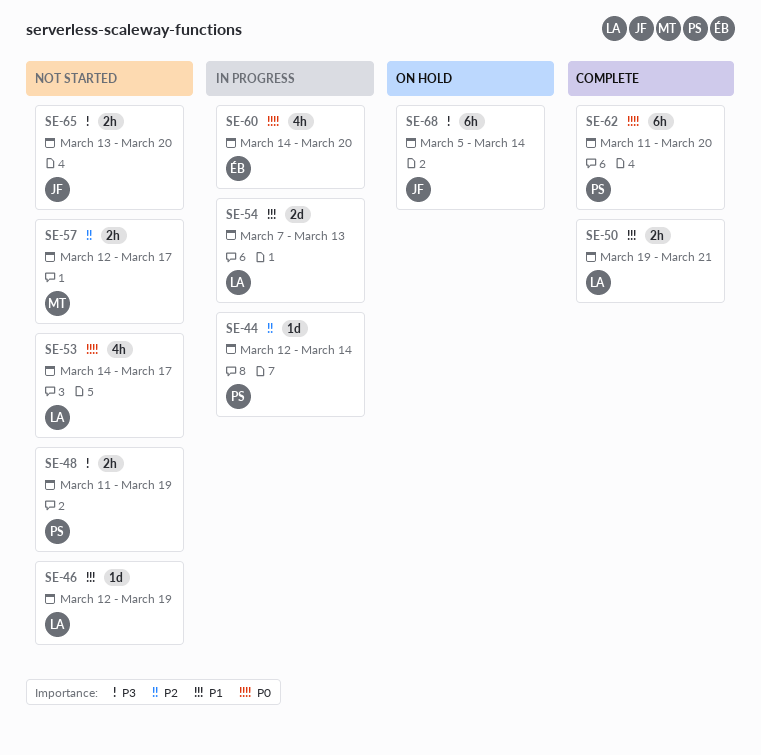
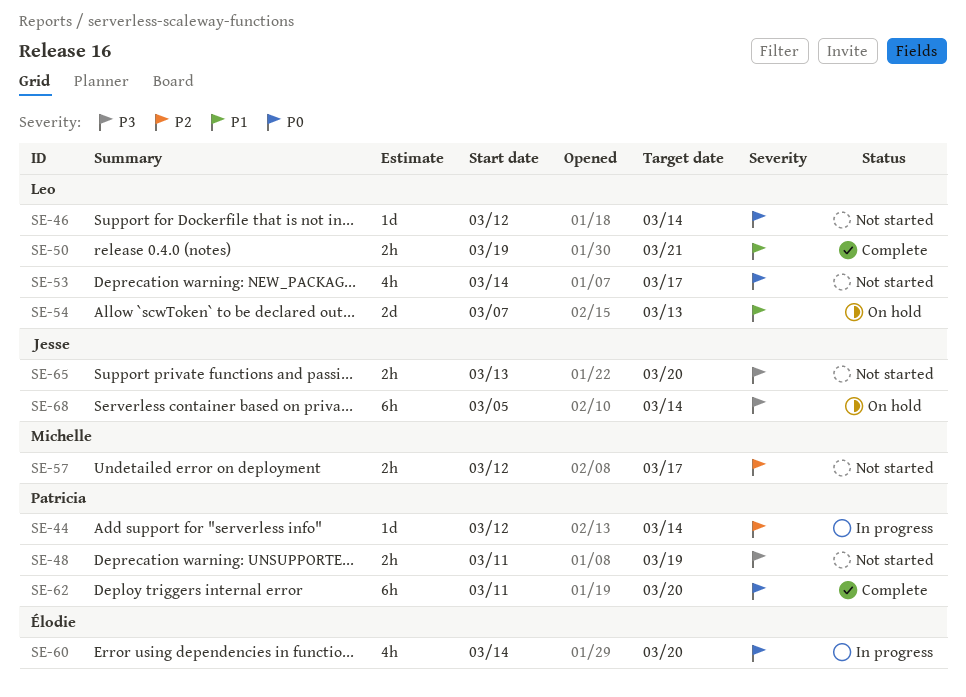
SE-46, priority: P1 -> P0
SE-46, due: Mar 19 -> Mar 14
SE-54, status: In progress -> On hold

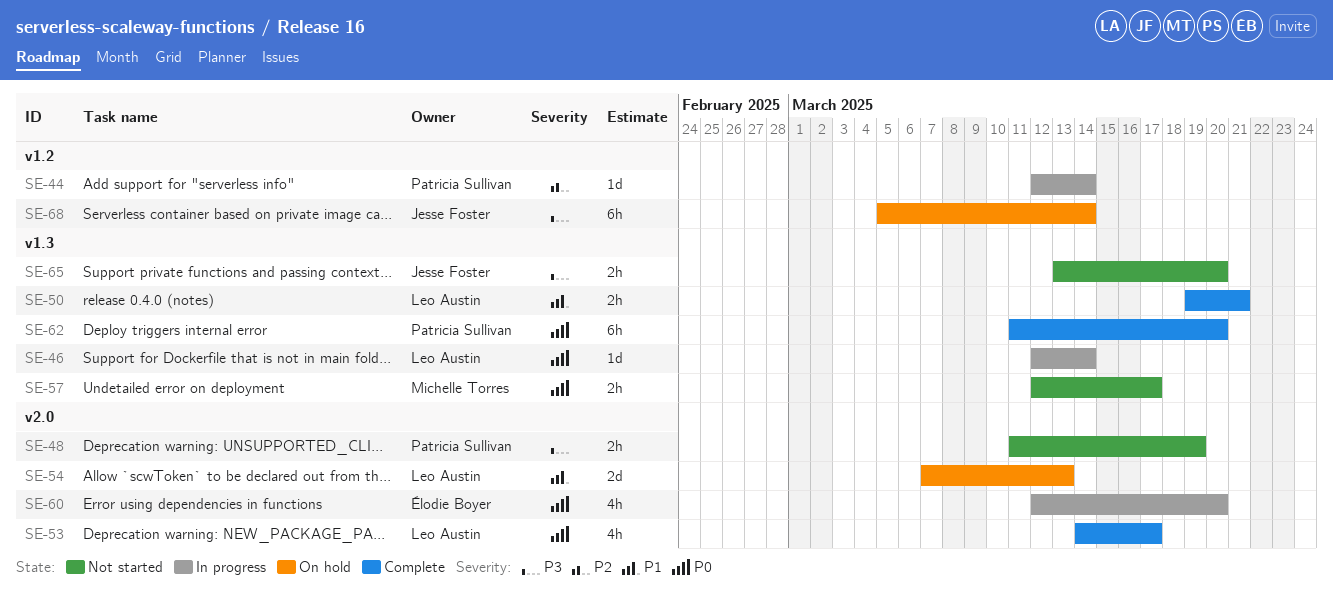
SE-46, status: Not started -> In progress
SE-53, status: Not started -> Complete
SE-57, priority: P2 -> P0
SE-60, start: Mar 14 -> Mar 12

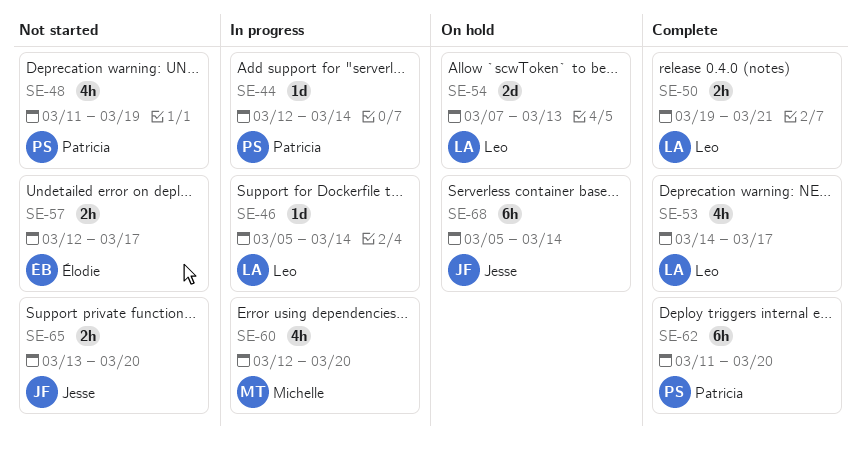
SE-46, start: Mar 12 -> Mar 5
SE-48, estimate: 2h -> 4h
SE-57, owner: Michelle Torres -> Élodie Boyer
SE-60, owner: Élodie Boyer -> Michelle Torres

